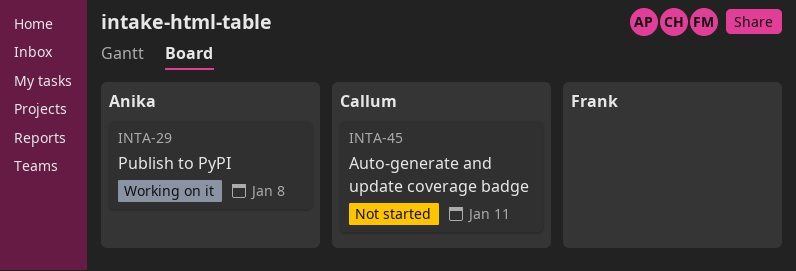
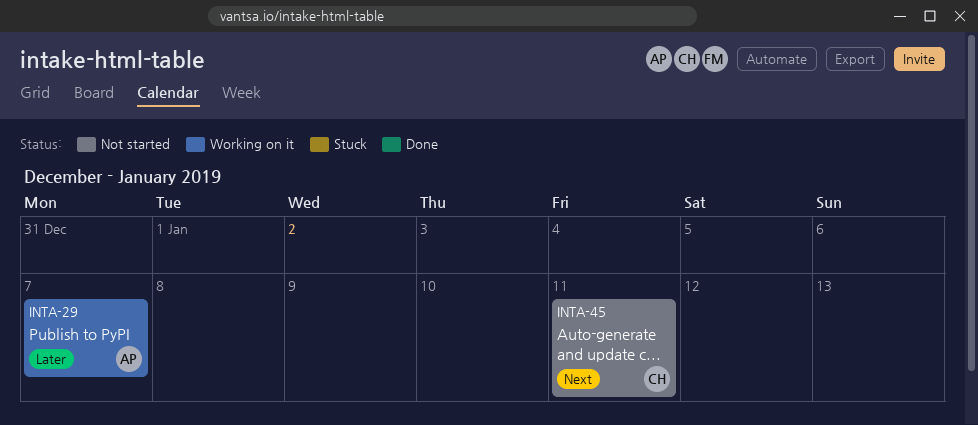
INTA-29, due: Jan 8 -> Jan 7

